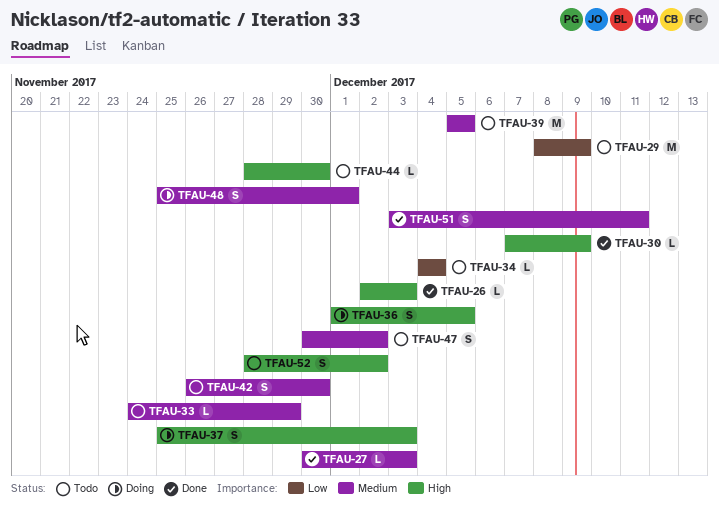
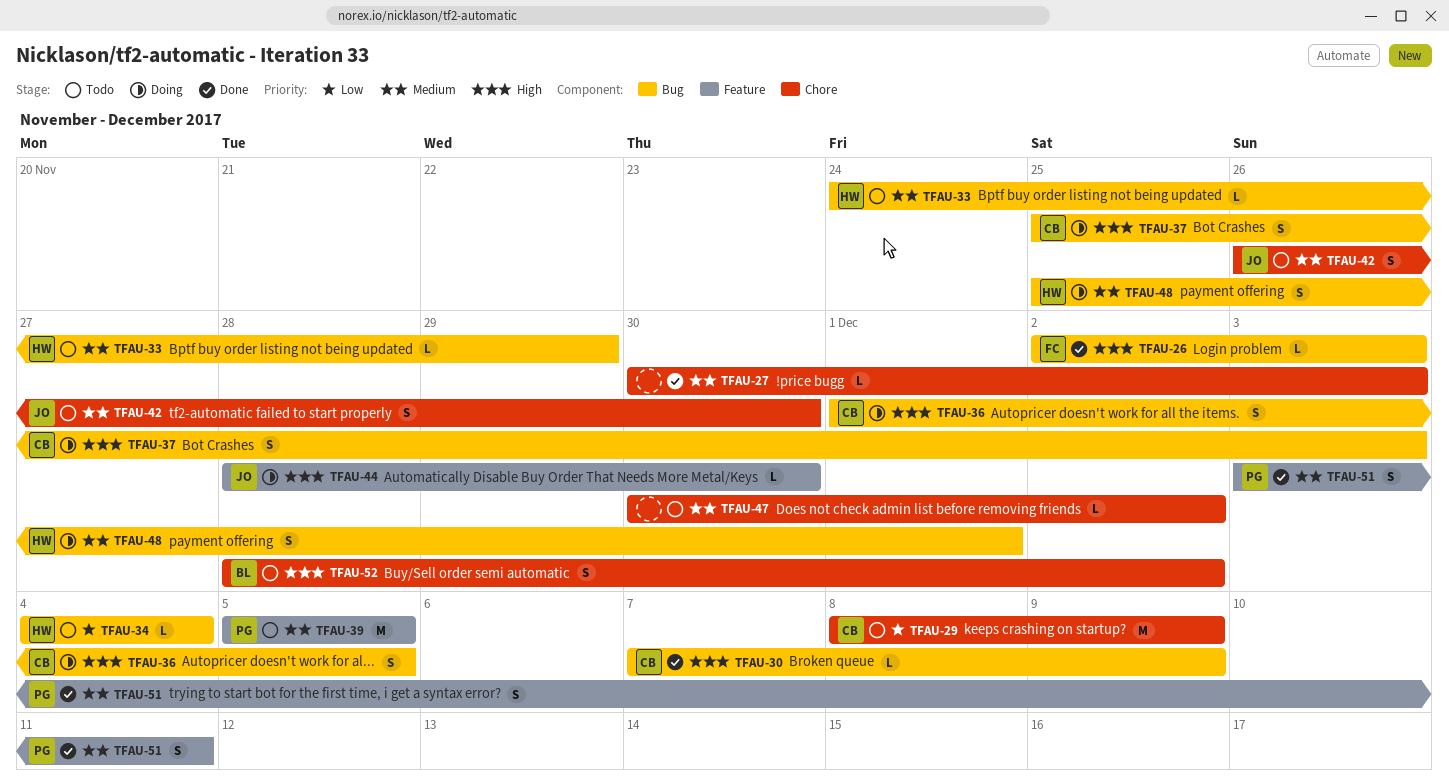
TFAU-44, status: Todo -> Doing
TFAU-47, estimate: S -> L

